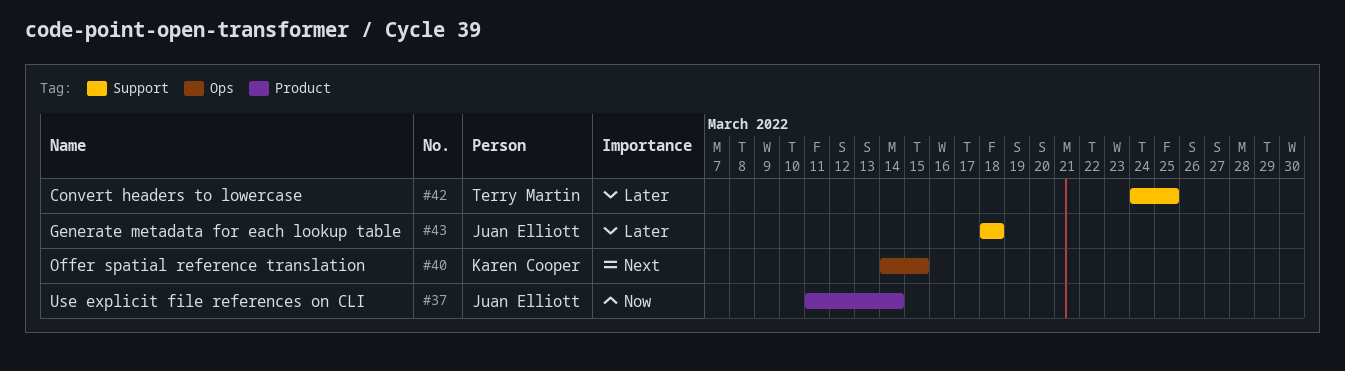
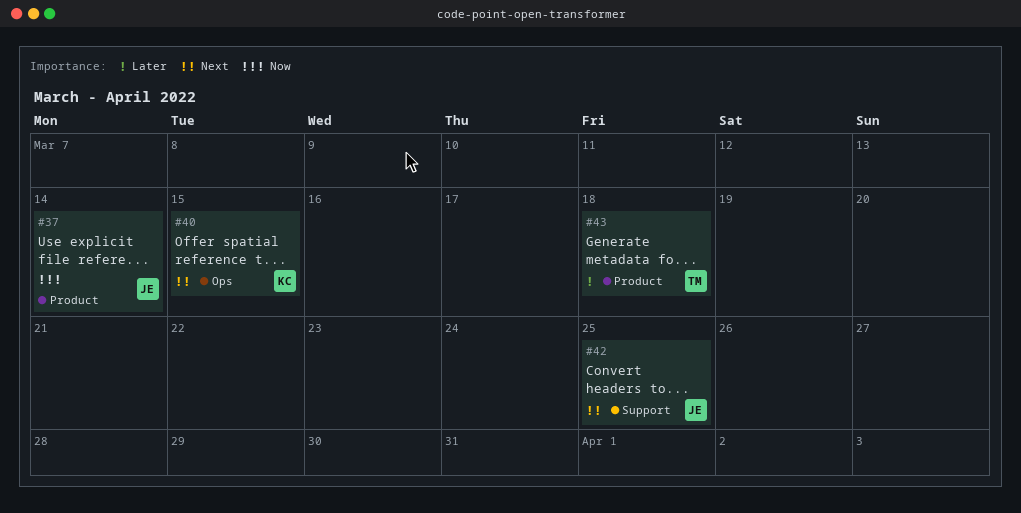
#42, owner: Terry Martin -> Juan Elliott
#42, priority: Later -> Next
#43, owner: Juan Elliott -> Terry Martin
#43, label: Support -> Product

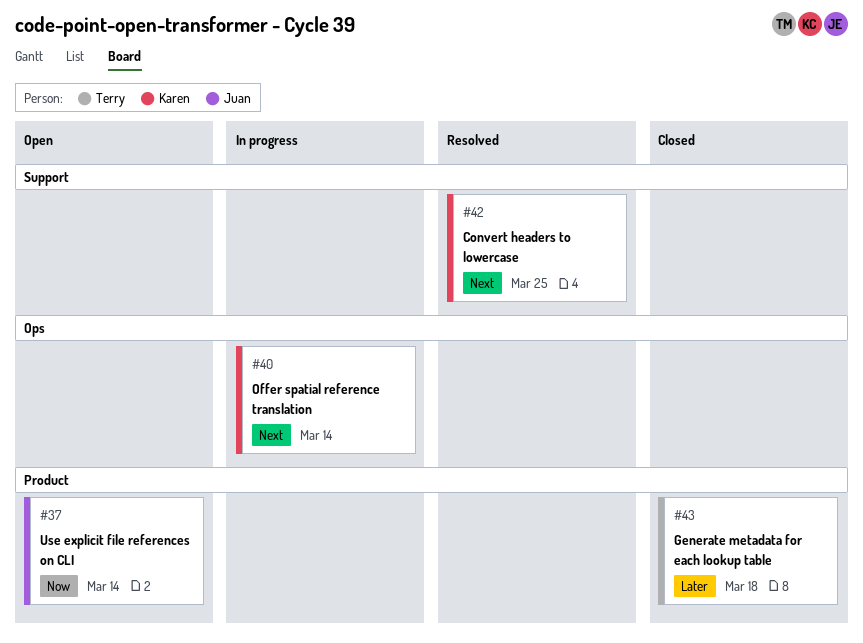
#40, due: Mar 15 -> Mar 14
#42, owner: Juan -> Karen

